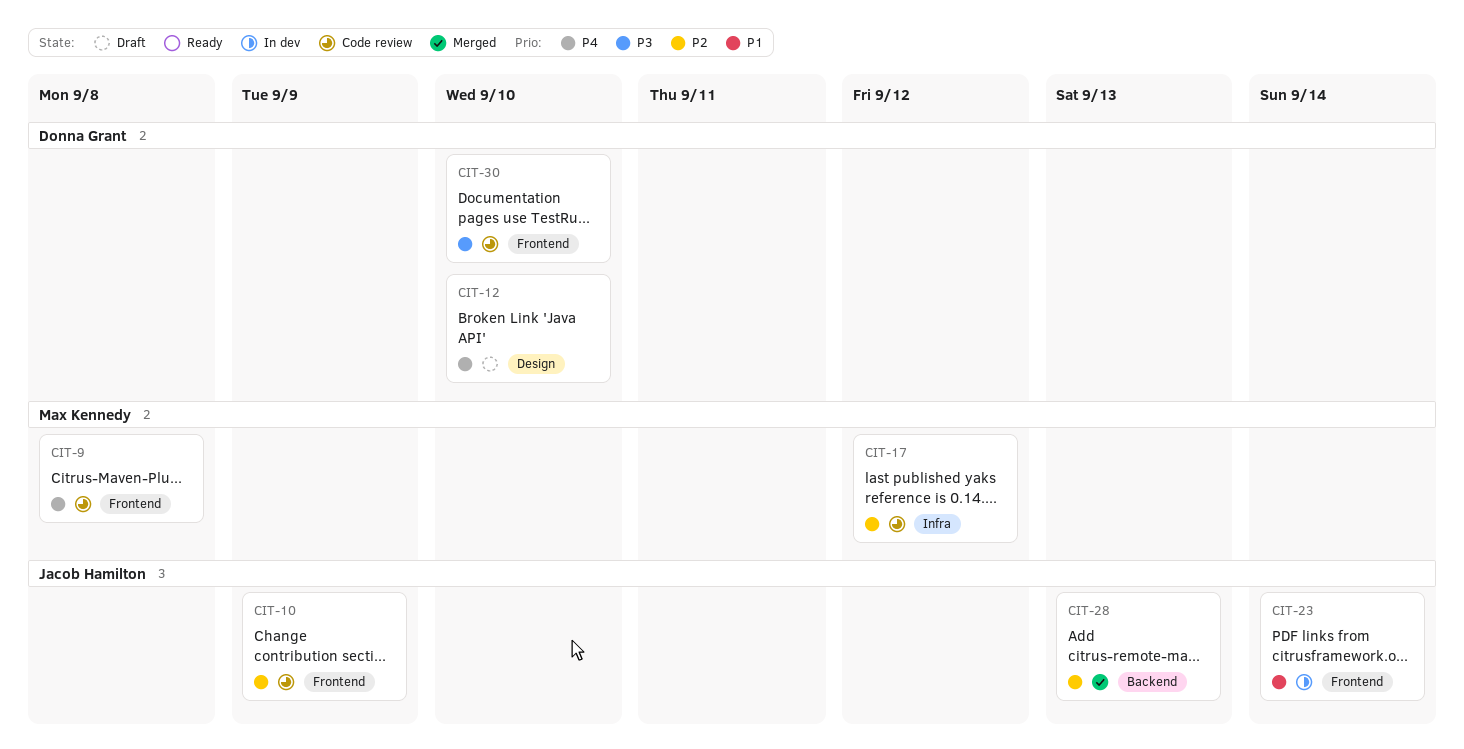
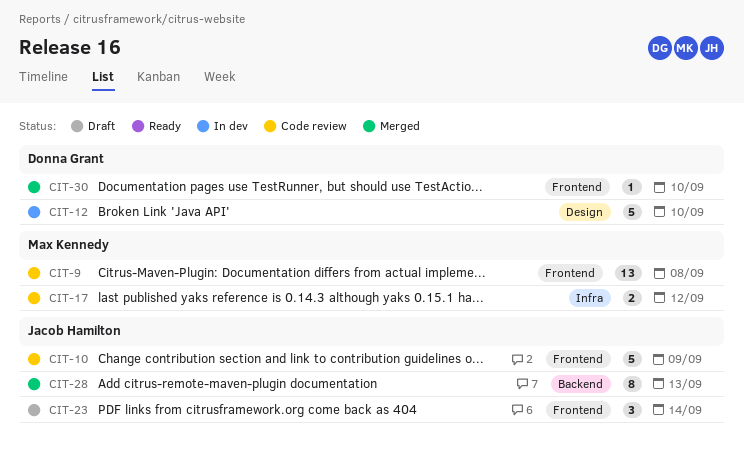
CIT-12, status: Draft -> In dev
CIT-23, status: In dev -> Draft
CIT-30, status: Code review -> Merged

